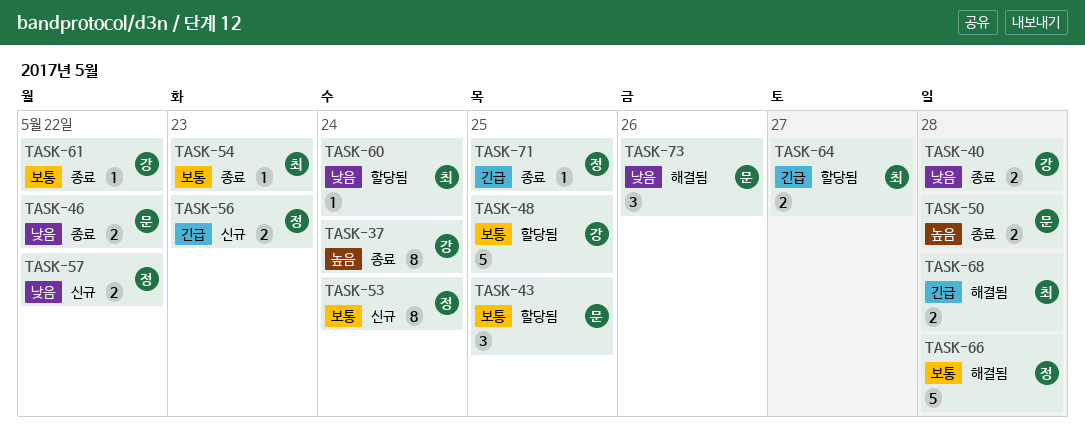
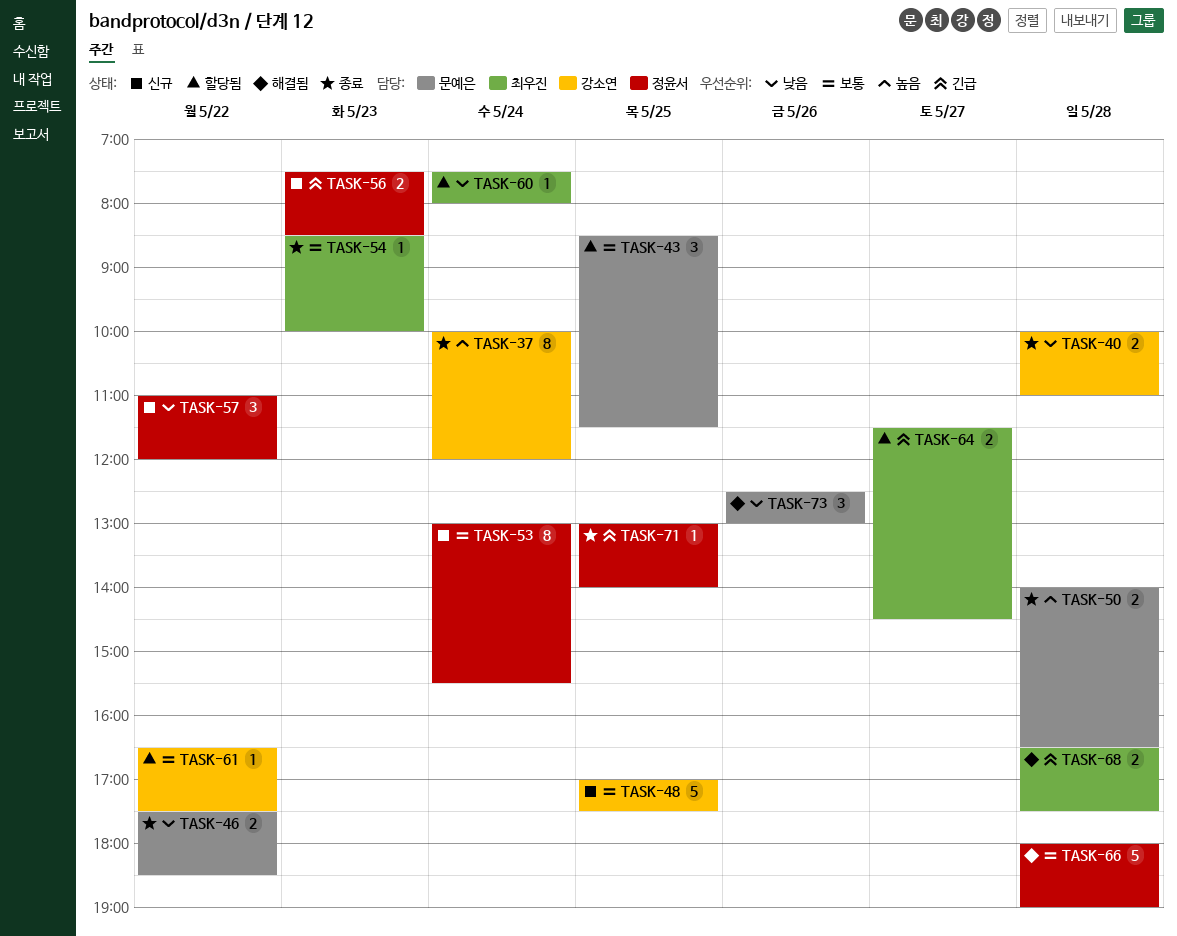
TASK-48, status: 할당됨 -> 신규
TASK-57, estimate: 2 -> 3
TASK-61, status: 종료 -> 할당됨

